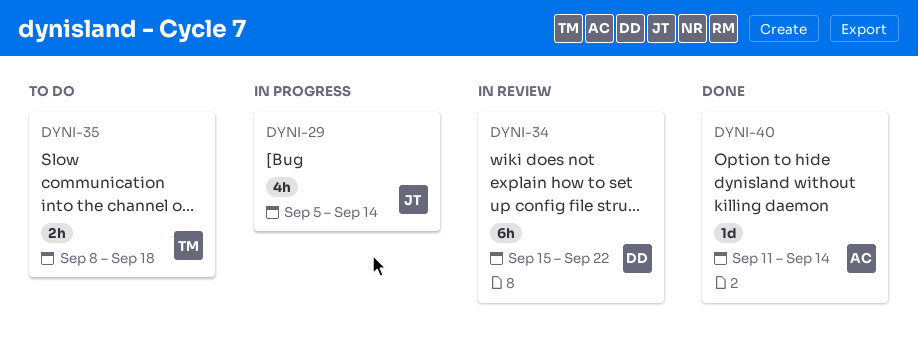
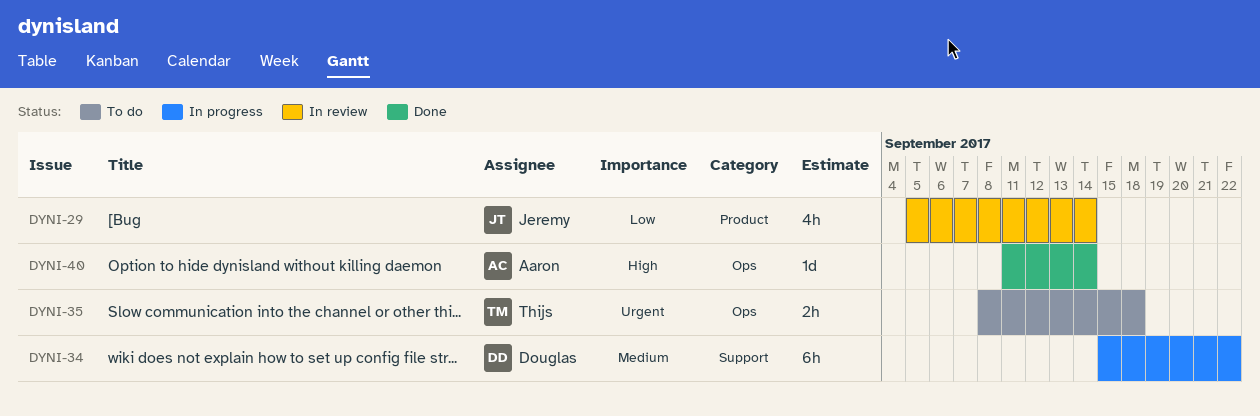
DYNI-29, status: In progress -> In review
DYNI-34, status: In review -> In progress

